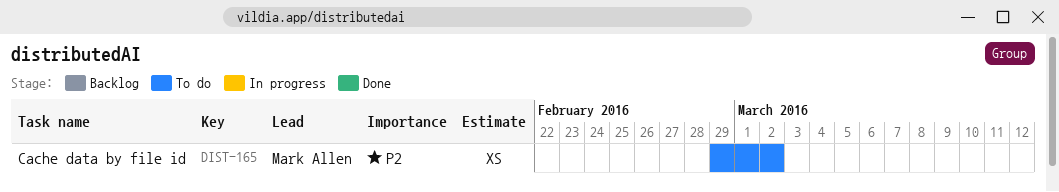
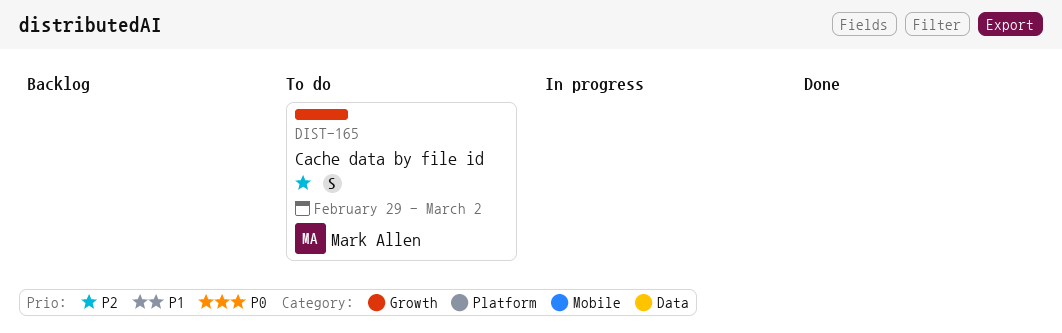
DIST-165, estimate: XS -> S

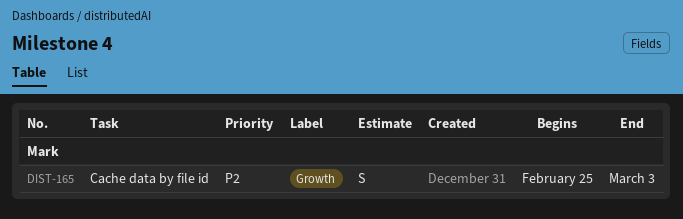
DIST-165, start: Feb 29 -> Feb 25
DIST-165, due: Mar 2 -> Mar 3

